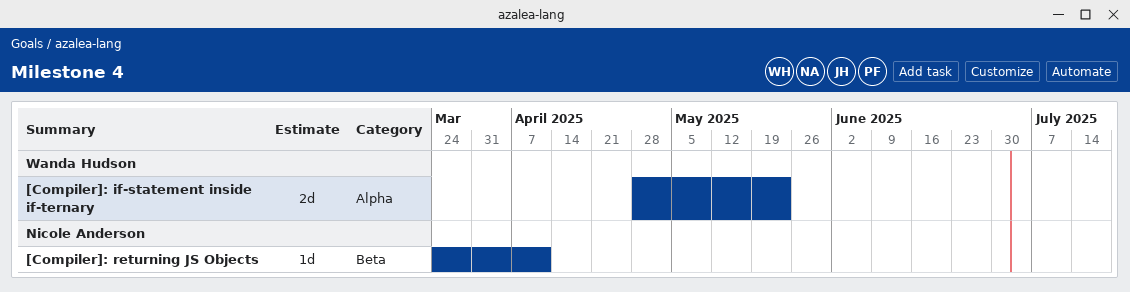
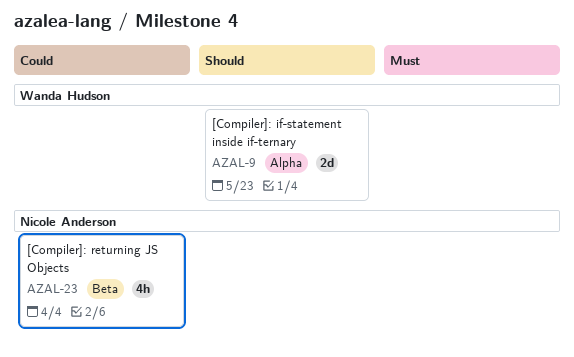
[Compiler]: returning JS Objects, estimate: 1d -> 4h
[Compiler]: returning JS Objects, due: Apr 11 -> Apr 4

